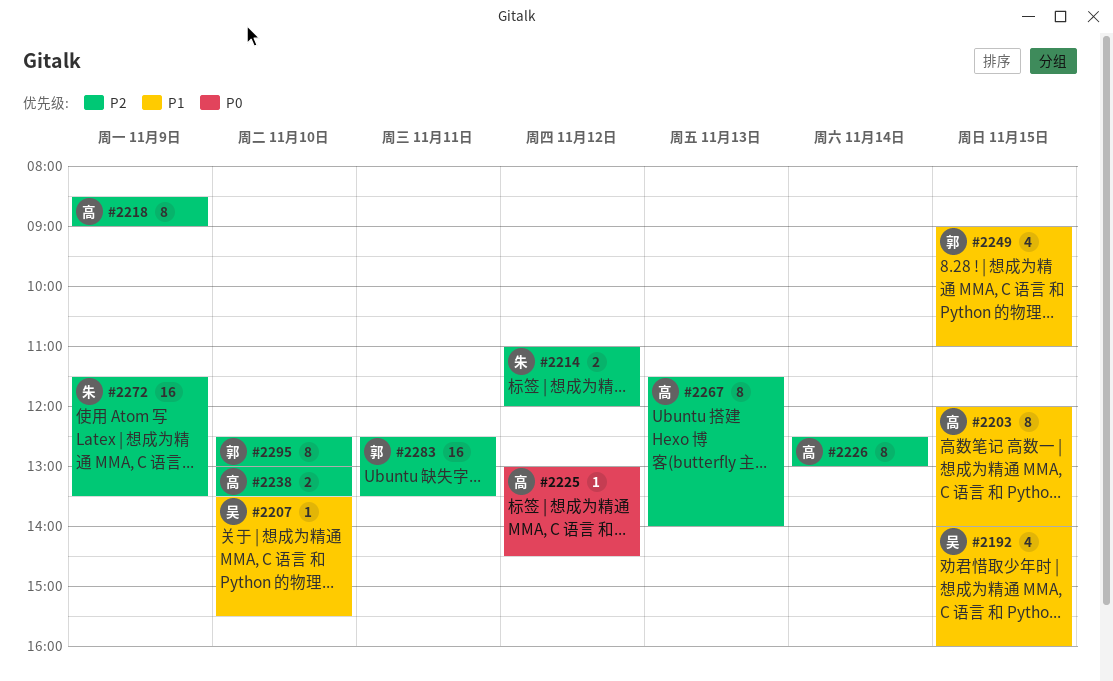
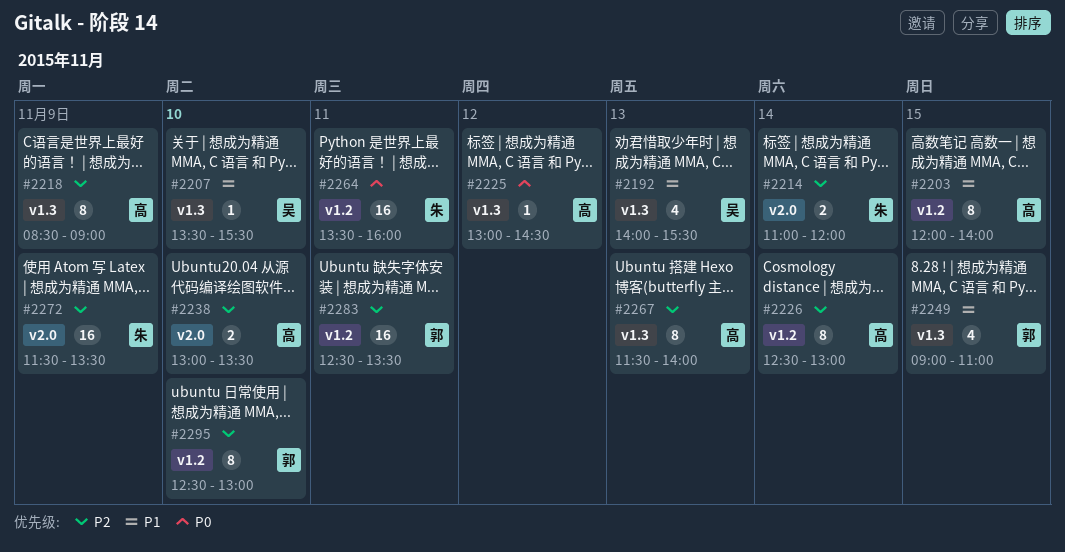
#2192, day: Nov 15 -> Nov 13
#2192, ends: 16:00 -> 15:30
#2214, day: Nov 12 -> Nov 14
#2264: none -> present

